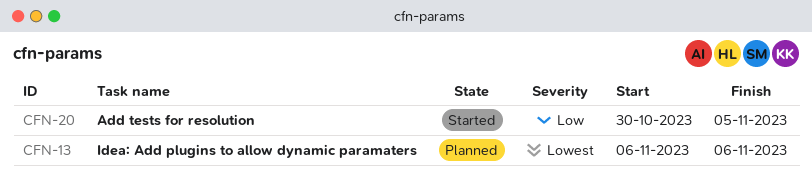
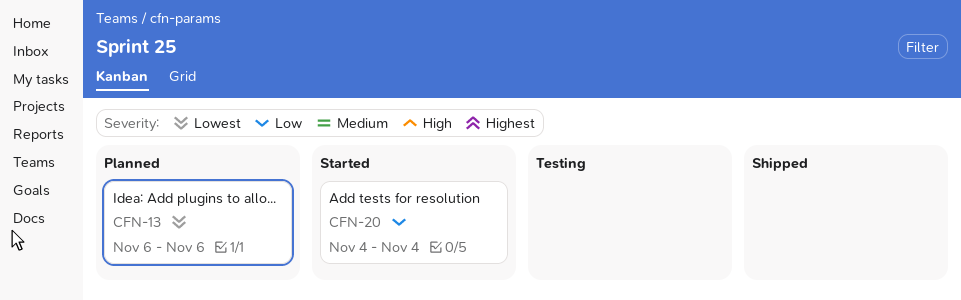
CFN-20, start: Oct 30 -> Nov 4
CFN-20, due: Nov 5 -> Nov 4

